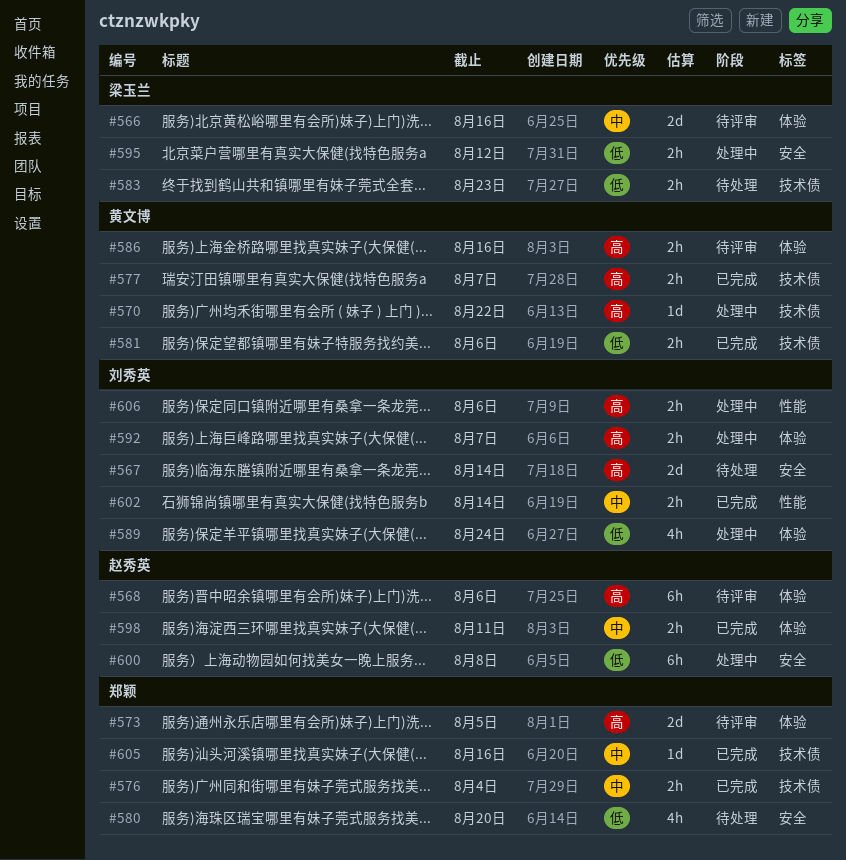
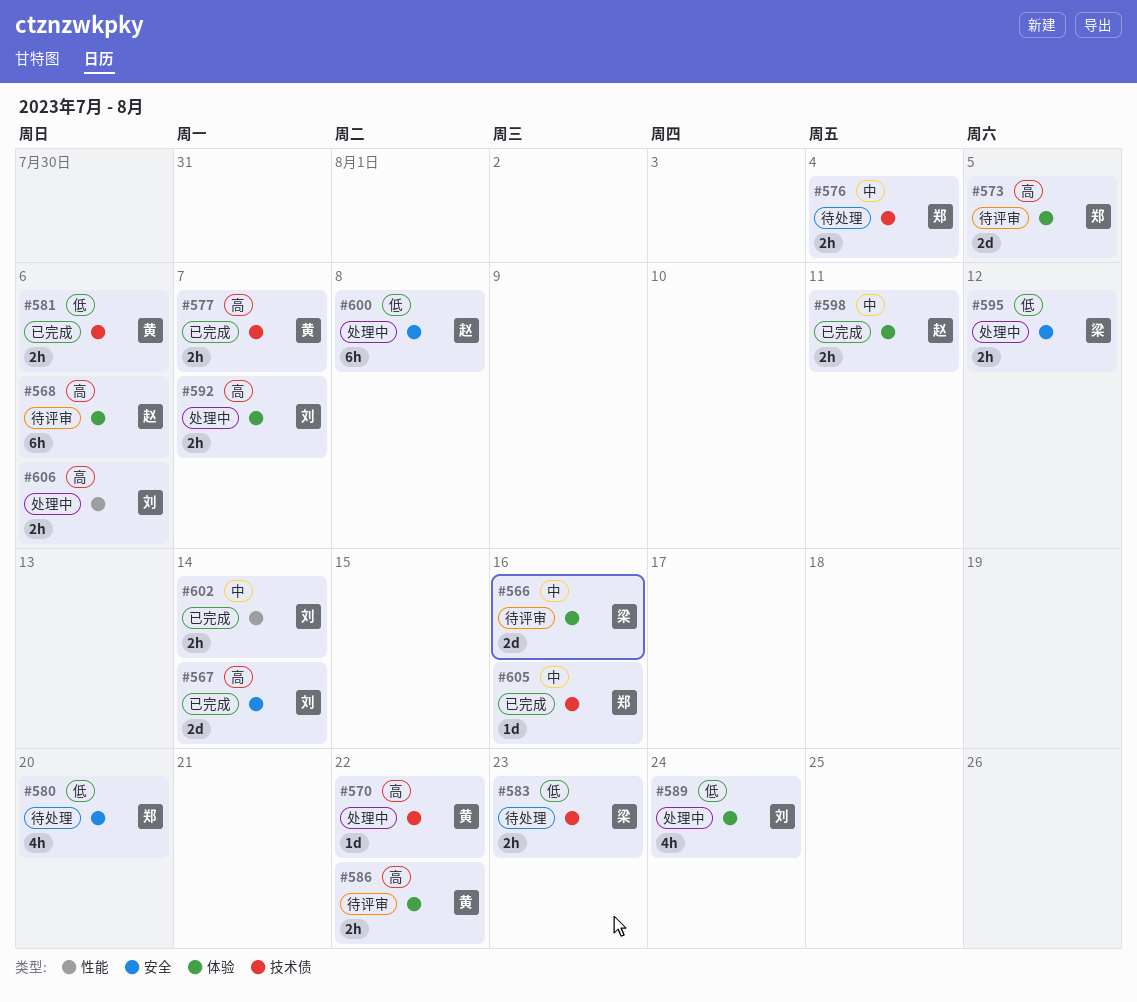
#567, status: 待处理 -> 已完成
#576, status: 已完成 -> 待处理
#586, due: Aug 16 -> Aug 22

